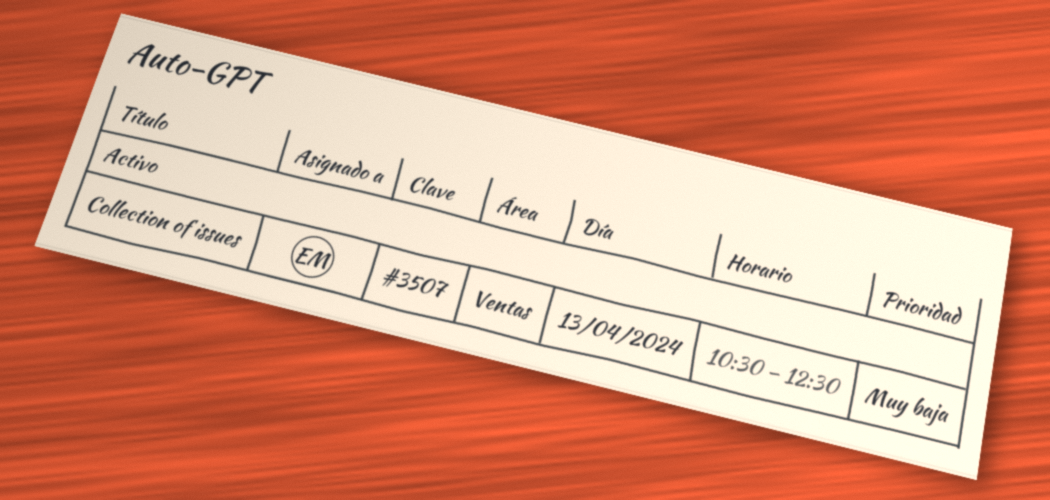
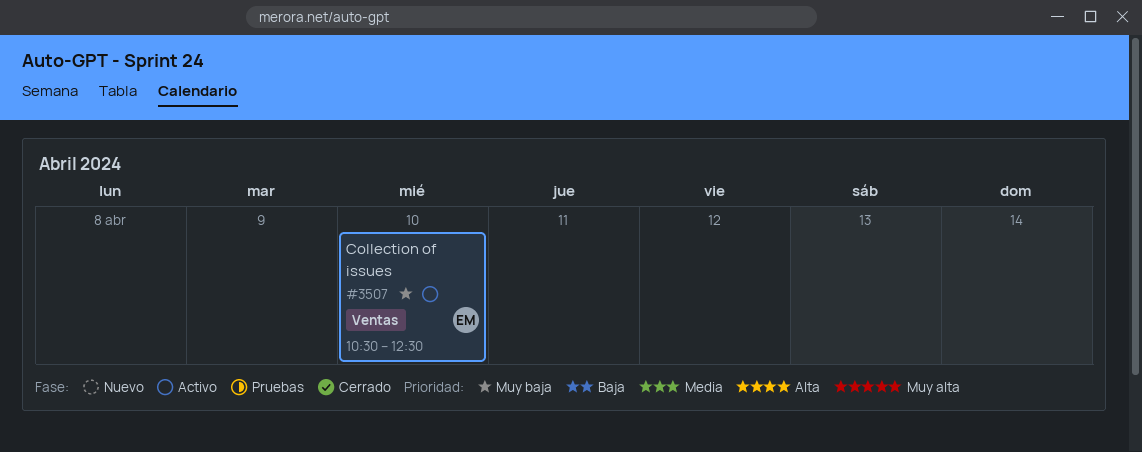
#3507, day: Apr 13 -> Apr 10

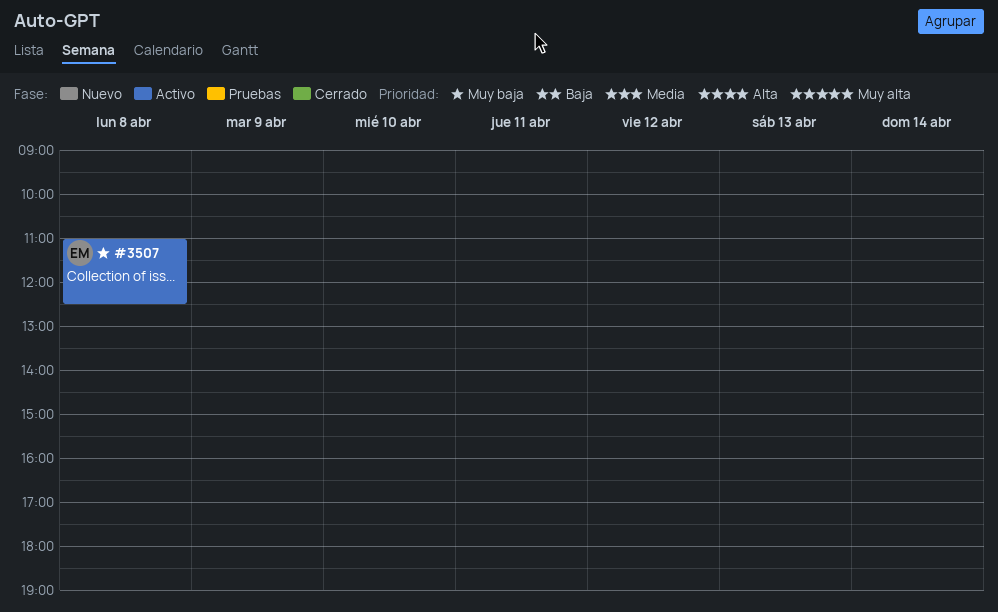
#3507, day: Apr 10 -> Apr 8
#3507, begins: 10:30 -> 11:00

